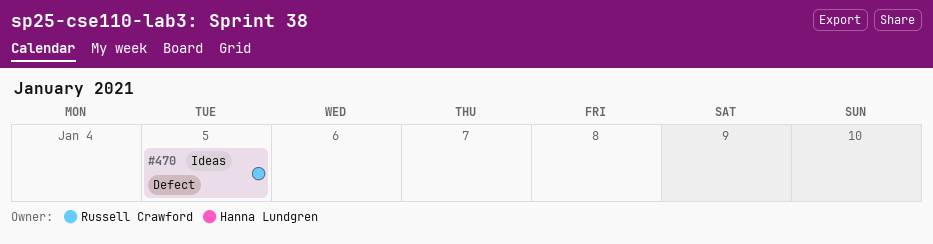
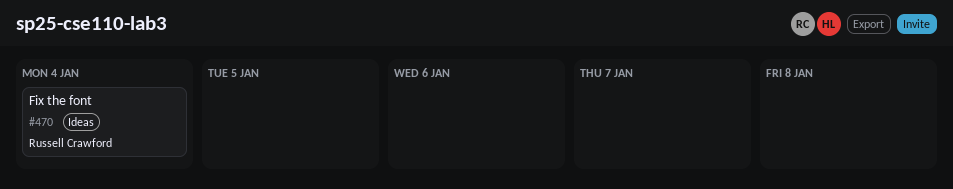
#470, due: Jan 5 -> Jan 4

